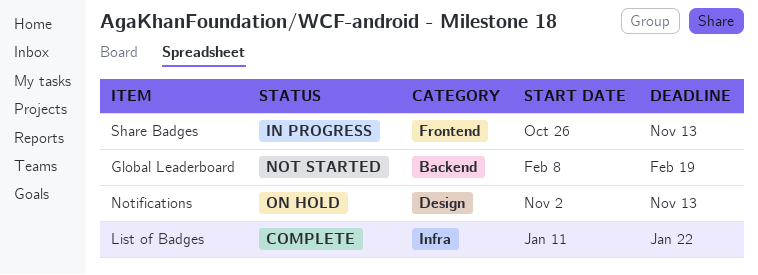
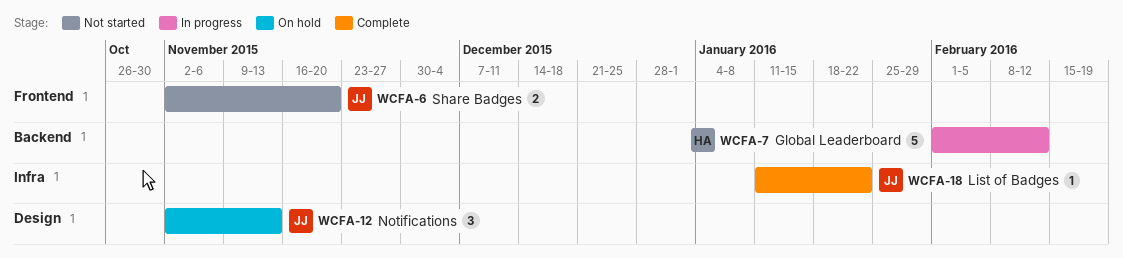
Global Leaderboard, status: Not started -> In progress
Global Leaderboard, start: Feb 8 -> Feb 1
Global Leaderboard, due: Feb 19 -> Feb 12
Share Badges, status: In progress -> Not started
Share Badges, start: Oct 26 -> Nov 2
Share Badges, due: Nov 13 -> Nov 20

